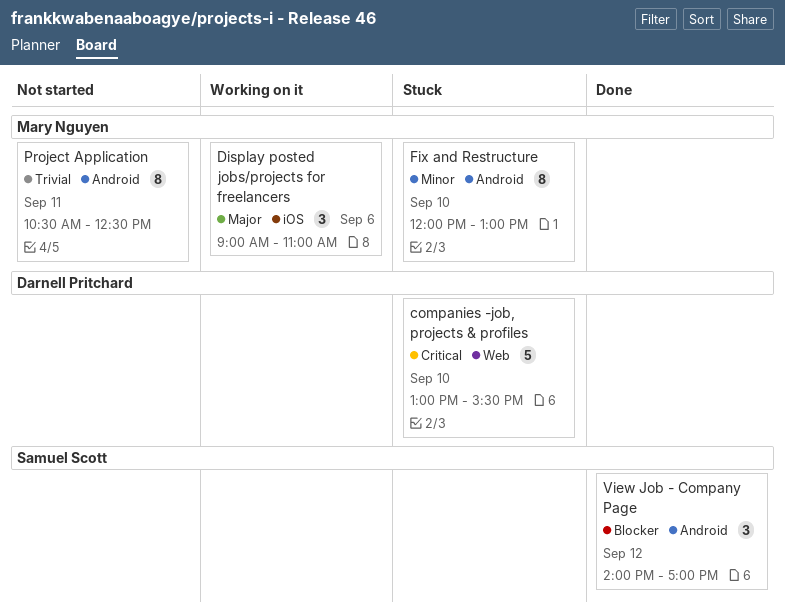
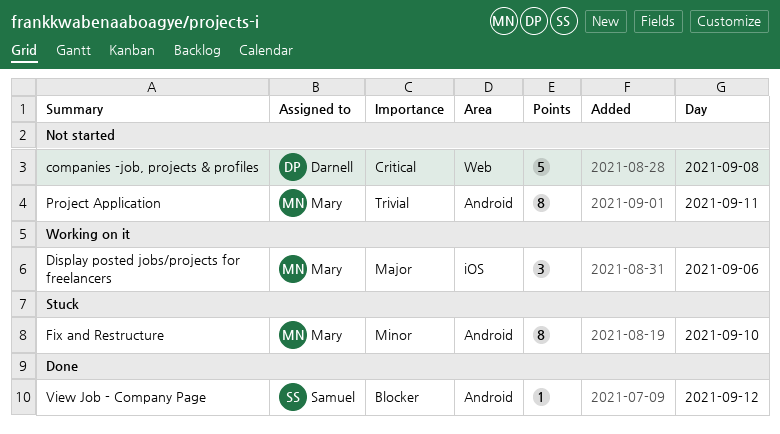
companies -job, projects & profiles, status: Stuck -> Not started
companies -job, projects & profiles, day: Sep 10 -> Sep 8
View Job - Company Page, estimate: 3 -> 1

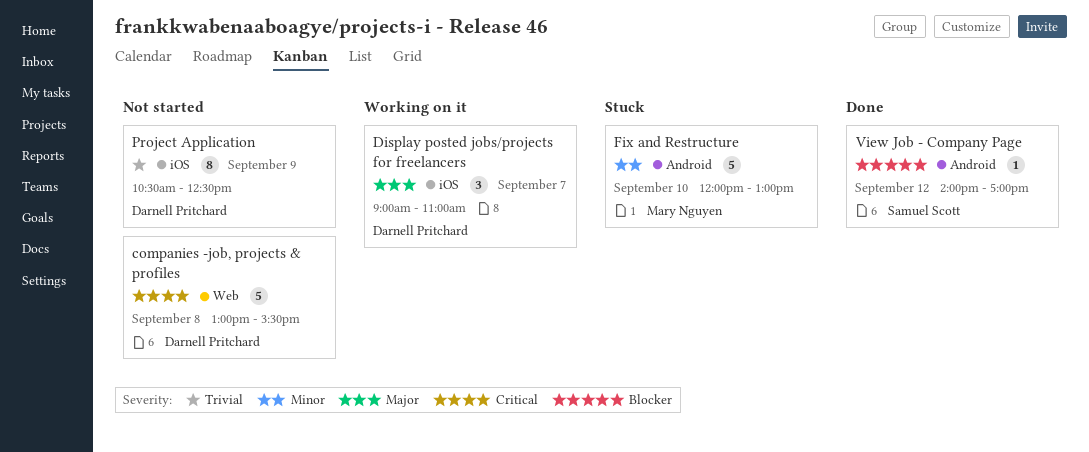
Display posted jobs/projects for freelancers, owner: Mary Nguyen -> Darnell Pritchard
Display posted jobs/projects for freelancers, day: Sep 6 -> Sep 7
Fix and Restructure, estimate: 8 -> 5
Project Application, owner: Mary Nguyen -> Darnell Pritchard
Project Application, label: Android -> iOS
Project Application, day: Sep 11 -> Sep 9

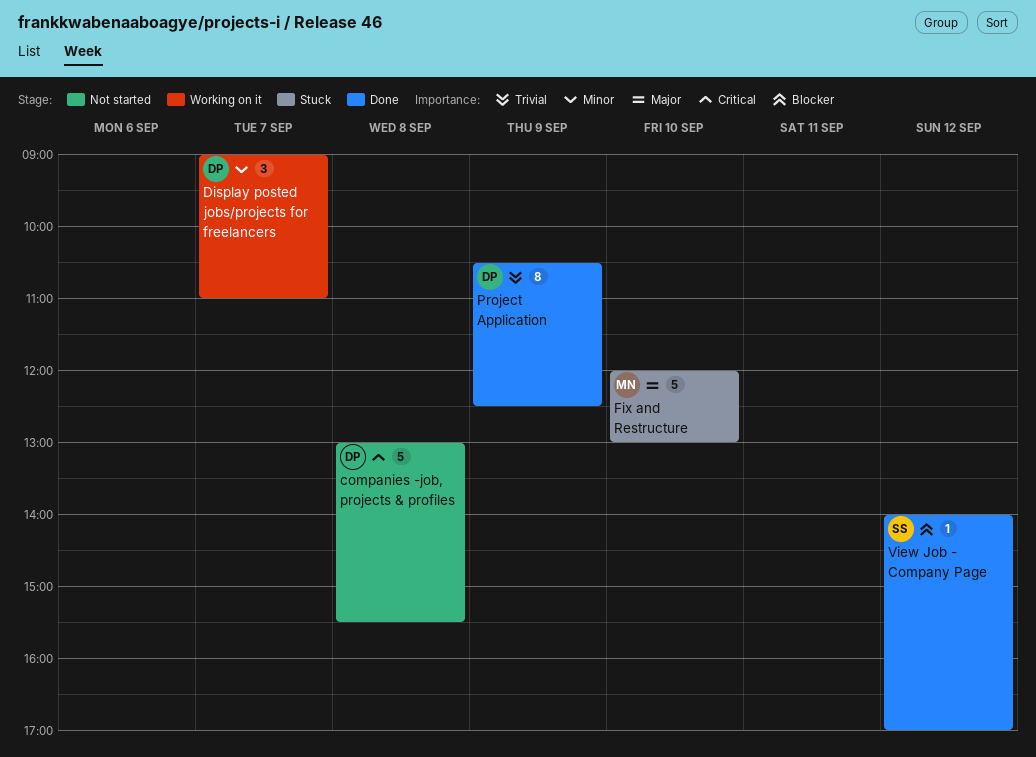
Display posted jobs/projects for freelancers, priority: Major -> Minor
Fix and Restructure, priority: Minor -> Major
Project Application, status: Not started -> Done

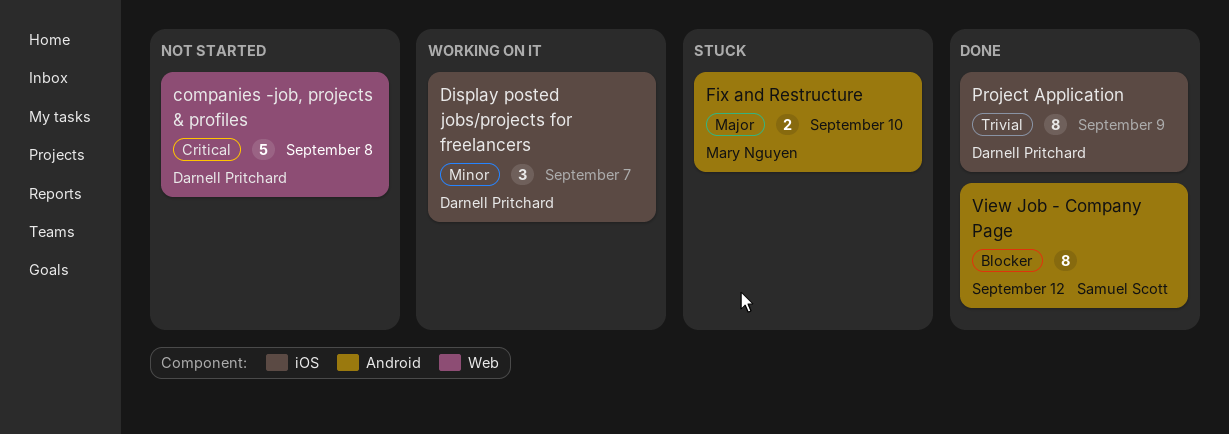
Fix and Restructure, estimate: 5 -> 2
View Job - Company Page, estimate: 1 -> 8

